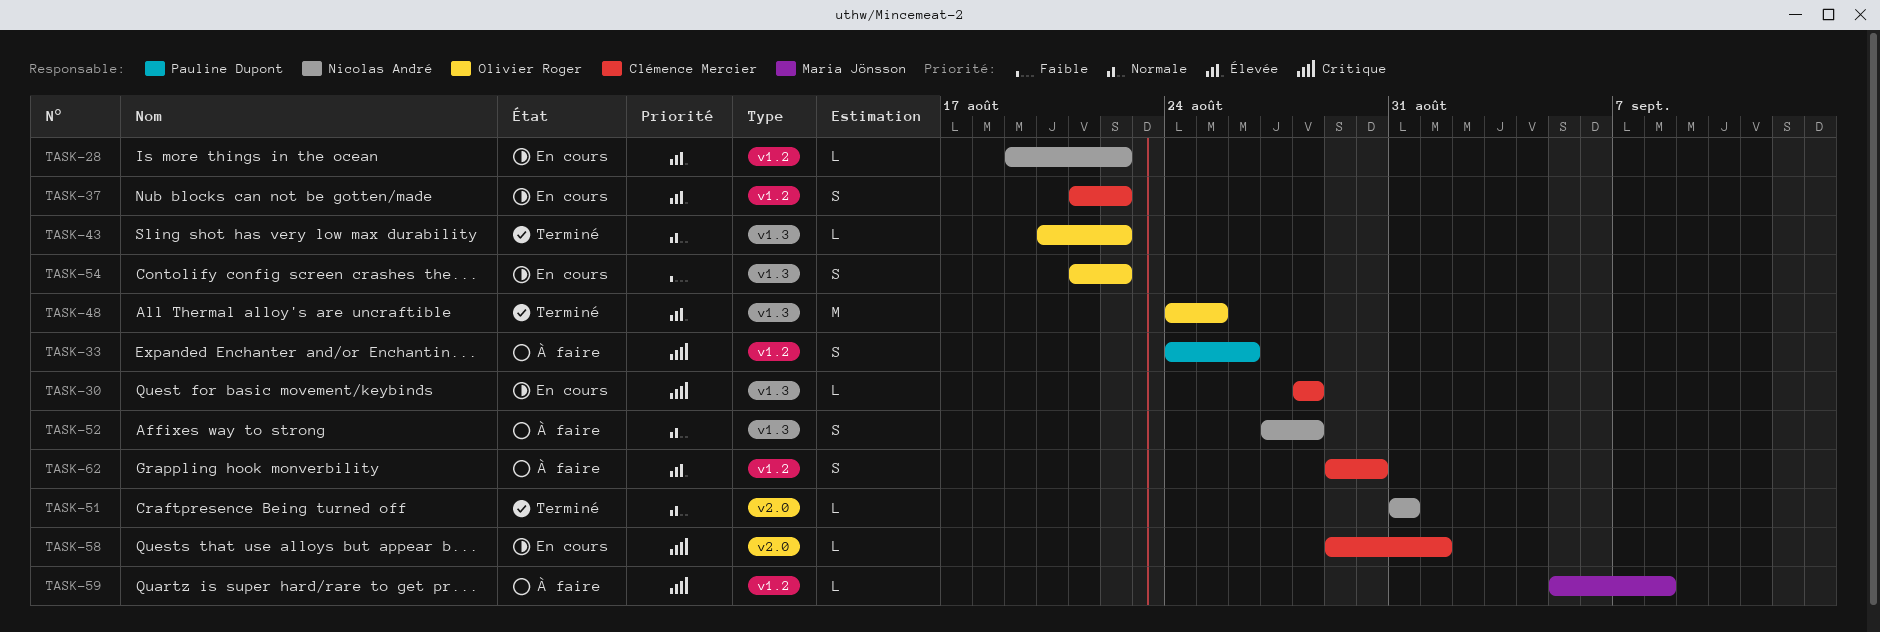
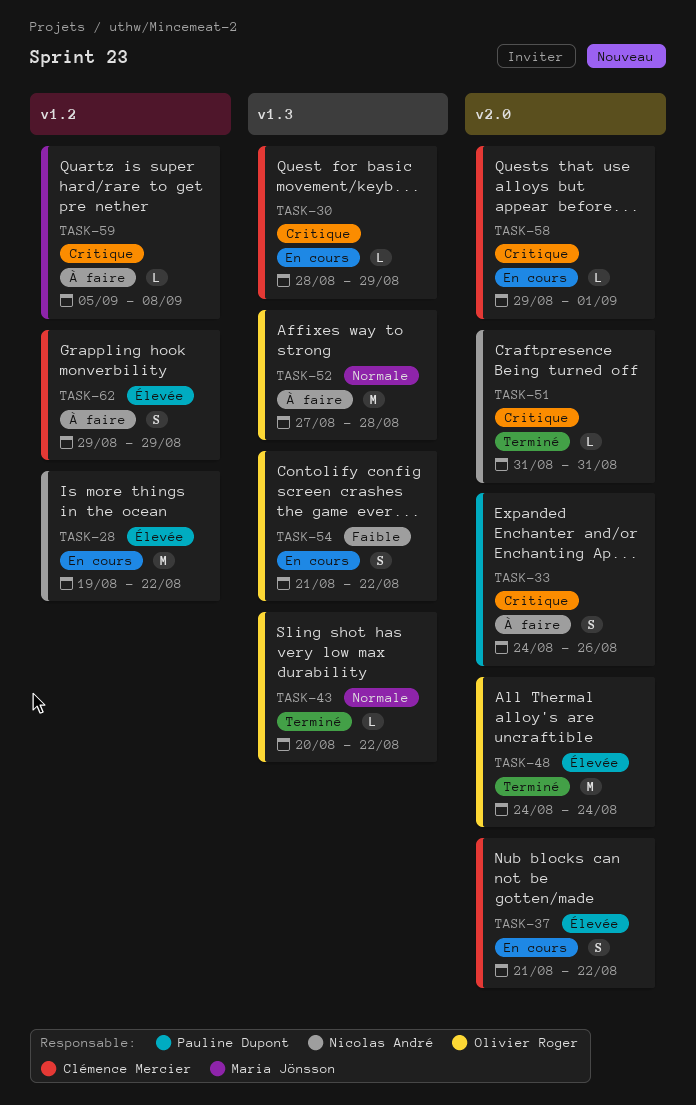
TASK-28, estimate: L -> M
TASK-30, due: Aug 28 -> Aug 29
TASK-33, label: v1.2 -> v2.0
TASK-37, label: v1.2 -> v2.0
TASK-48, label: v1.3 -> v2.0
TASK-48, due: Aug 25 -> Aug 24
TASK-51, priority: Normale -> Critique
TASK-52, owner: Nicolas André -> Olivier Roger
TASK-52, estimate: S -> M
TASK-62, due: Aug 30 -> Aug 29

